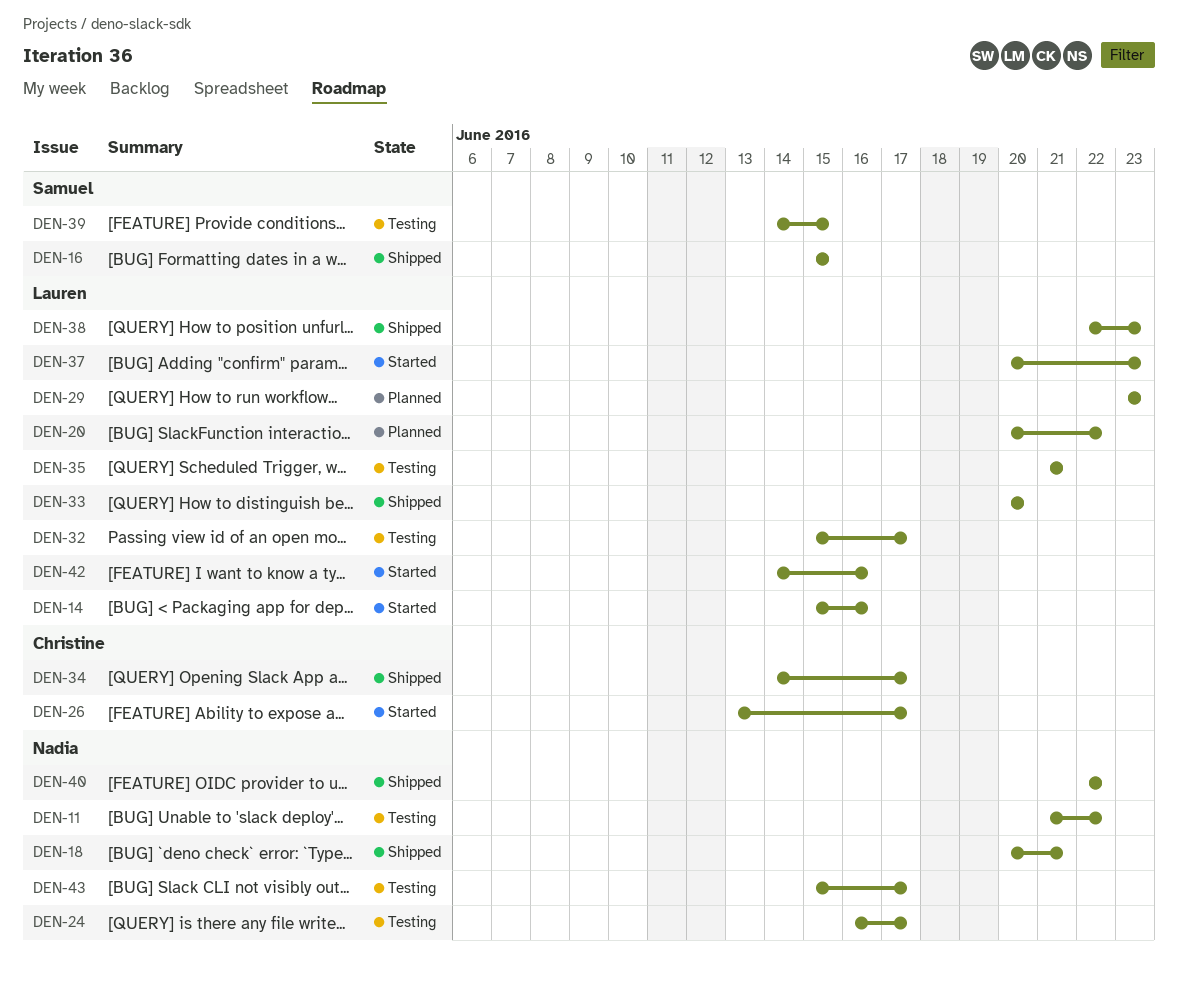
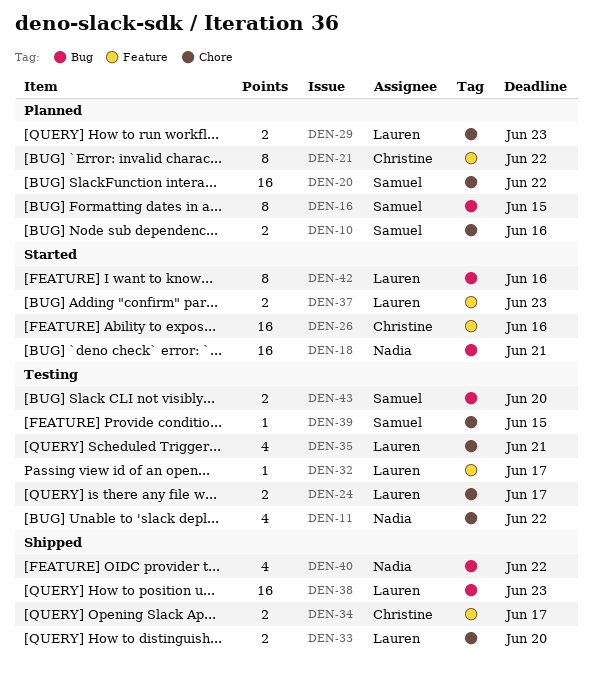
DEN-10: none -> present
DEN-14: present -> none
DEN-16, status: Shipped -> Planned
DEN-18, status: Shipped -> Started
DEN-20, owner: Lauren -> Samuel
DEN-21: none -> present
DEN-24, owner: Nadia -> Lauren
DEN-26, due: Jun 17 -> Jun 16
DEN-43, owner: Nadia -> Samuel
DEN-43, due: Jun 17 -> Jun 20

